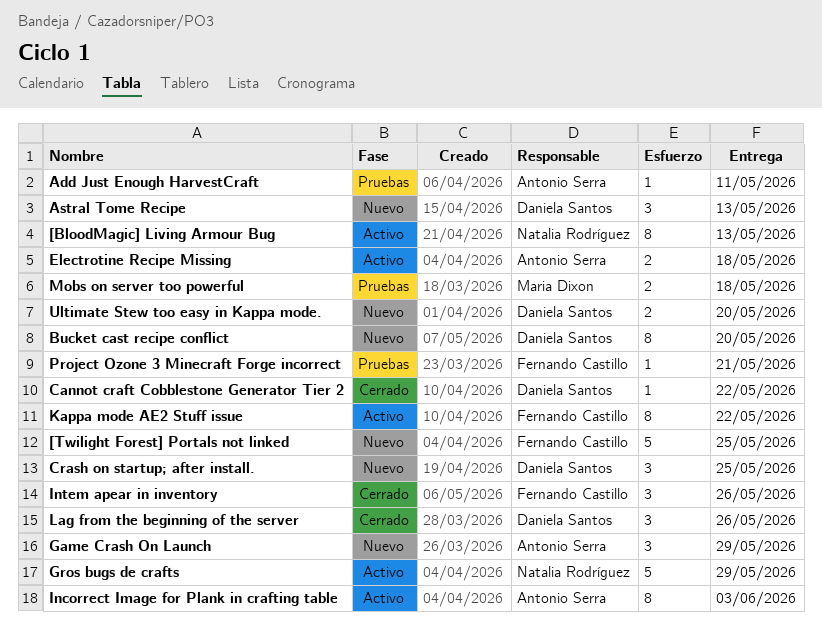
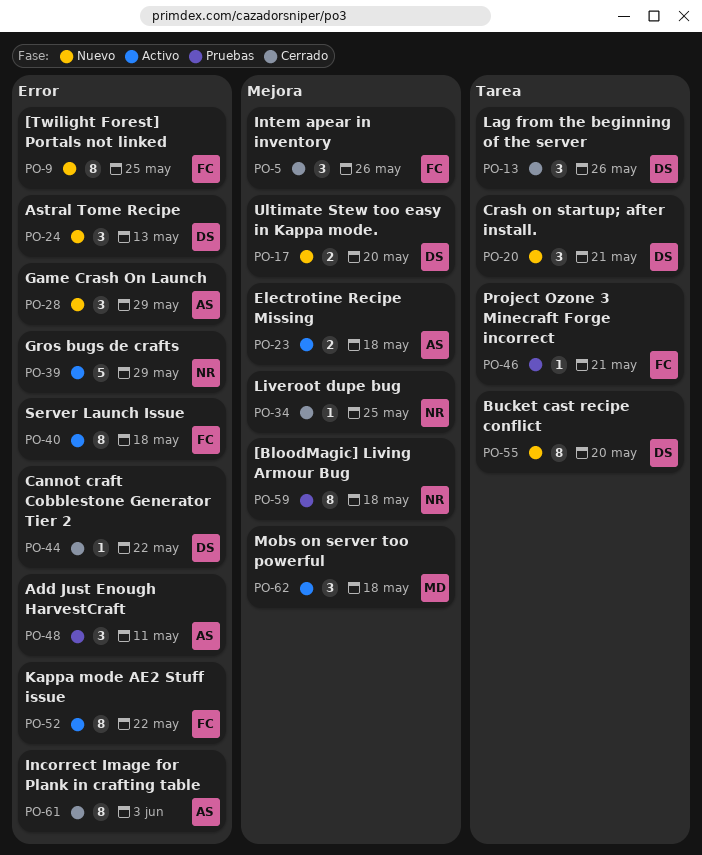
[BloodMagic] Living Armour Bug, status: Activo -> Pruebas
[BloodMagic] Living Armour Bug, due: May 13 -> May 18
[Twilight Forest] Portals not linked, estimate: 5 -> 8
Add Just Enough HarvestCraft, estimate: 1 -> 3
Crash on startup; after install., due: May 25 -> May 21
Incorrect Image for Plank in crafting table, status: Activo -> Cerrado
Liveroot dupe bug: none -> present
Mobs on server too powerful, status: Pruebas -> Activo
Mobs on server too powerful, estimate: 2 -> 3
Server Launch Issue: none -> present

